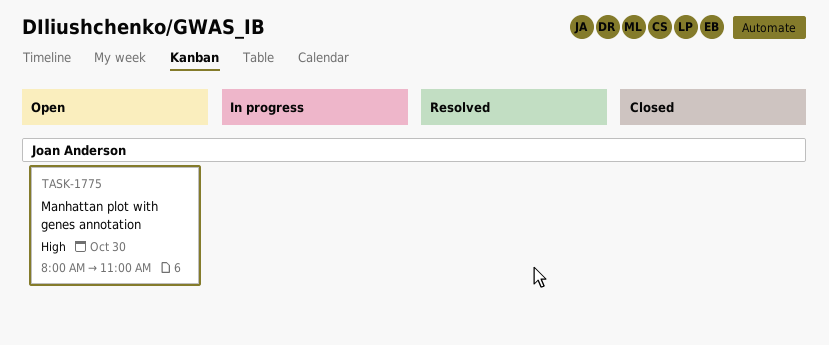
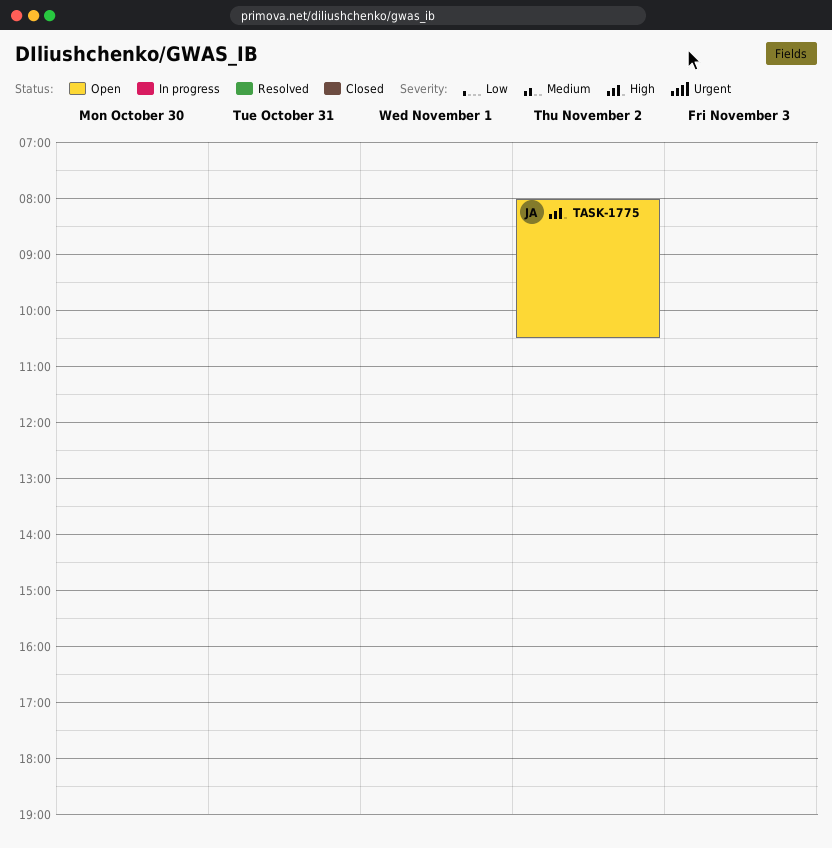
TASK-1775, day: Oct 30 -> Nov 2
TASK-1775, ends: 11:00 -> 10:30

